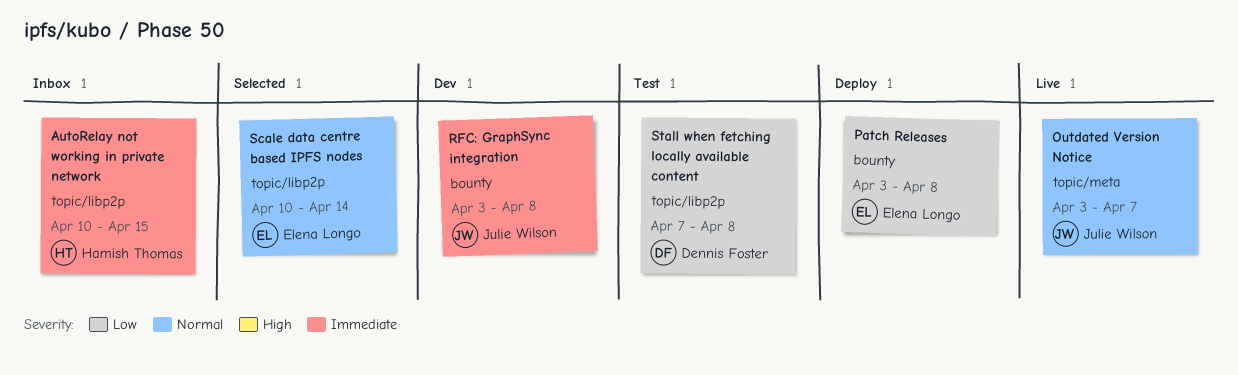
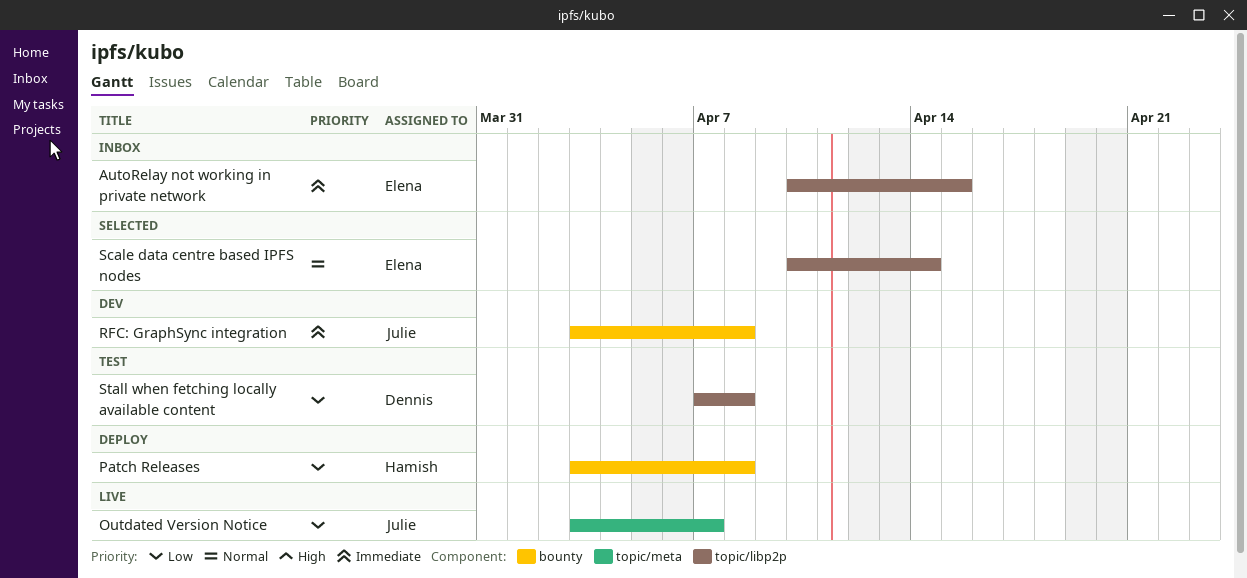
AutoRelay not working in private network, owner: Hamish Thomas -> Elena Longo
Outdated Version Notice, priority: Normal -> Low
Patch Releases, owner: Elena Longo -> Hamish Thomas

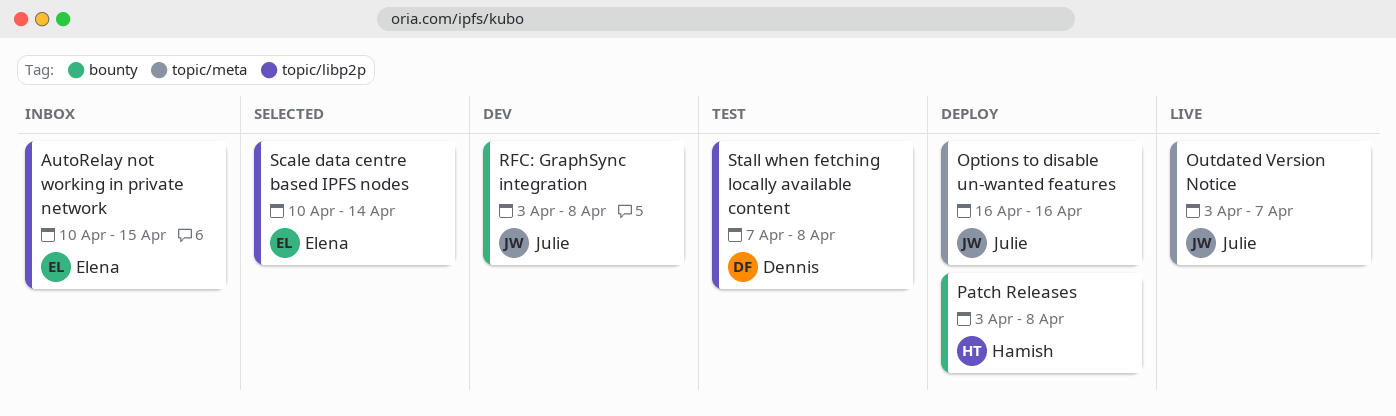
Options to disable un-wanted features: none -> present

